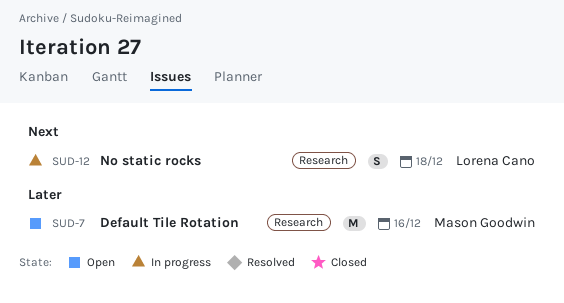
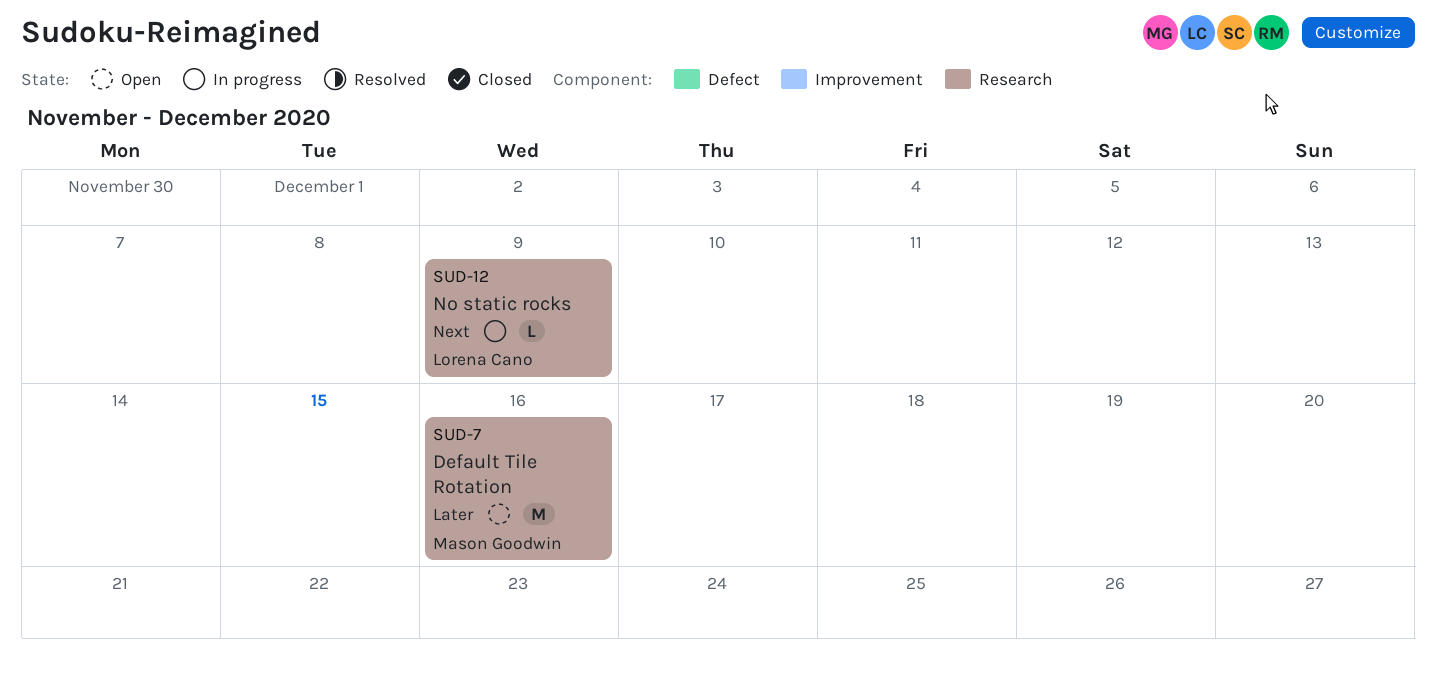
SUD-12, estimate: S -> L
SUD-12, due: Dec 18 -> Dec 9

